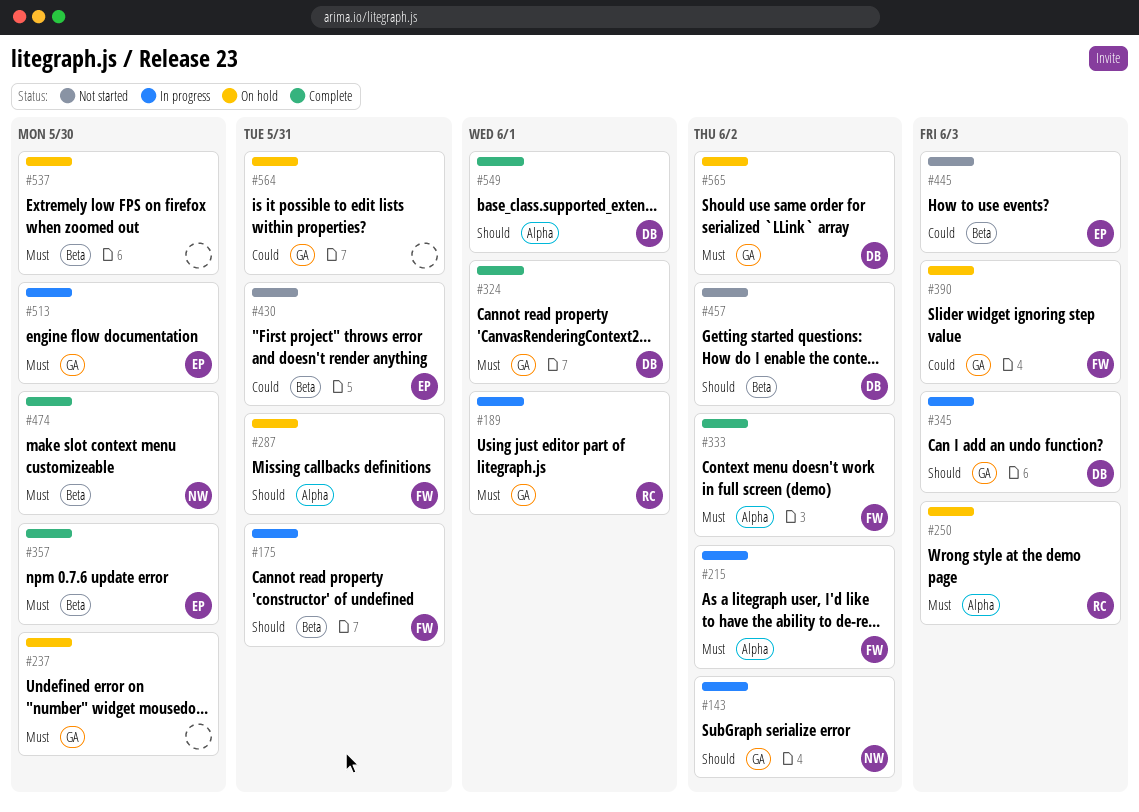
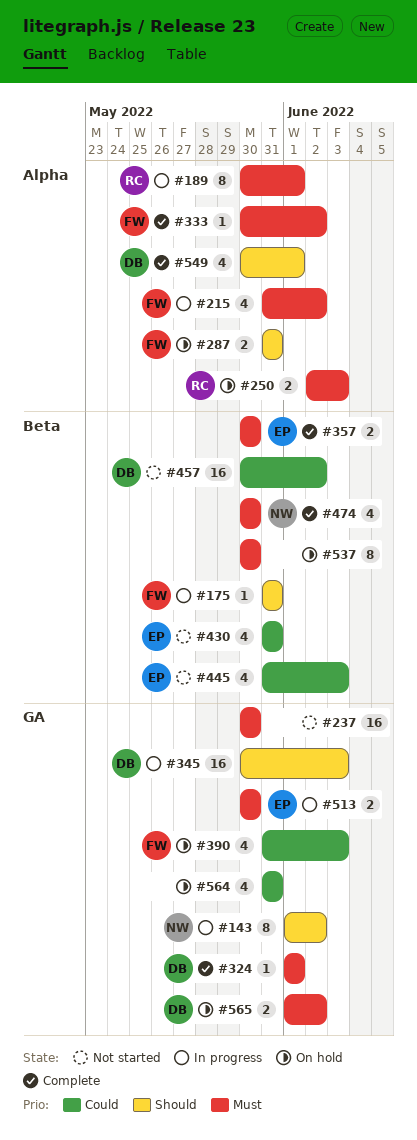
#189, label: GA -> Alpha
#237, status: On hold -> Not started
#457, priority: Should -> Could

